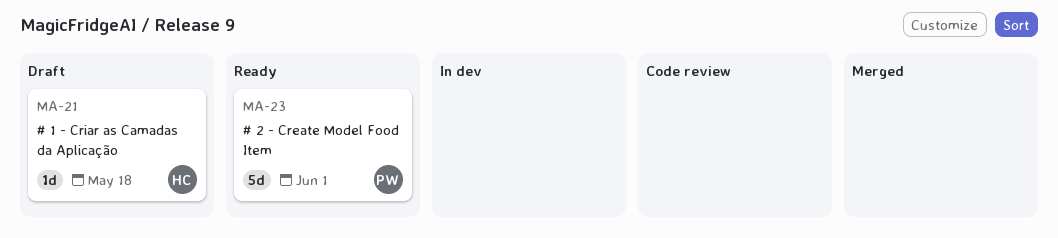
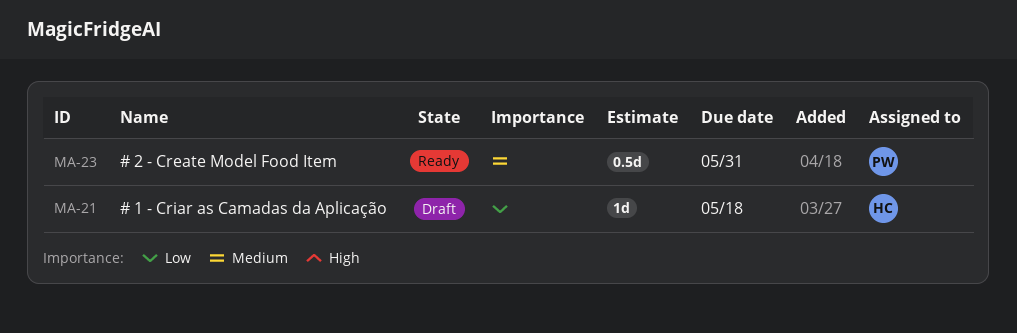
MA-23, estimate: 5d -> 0.5d
MA-23, due: Jun 1 -> May 31

